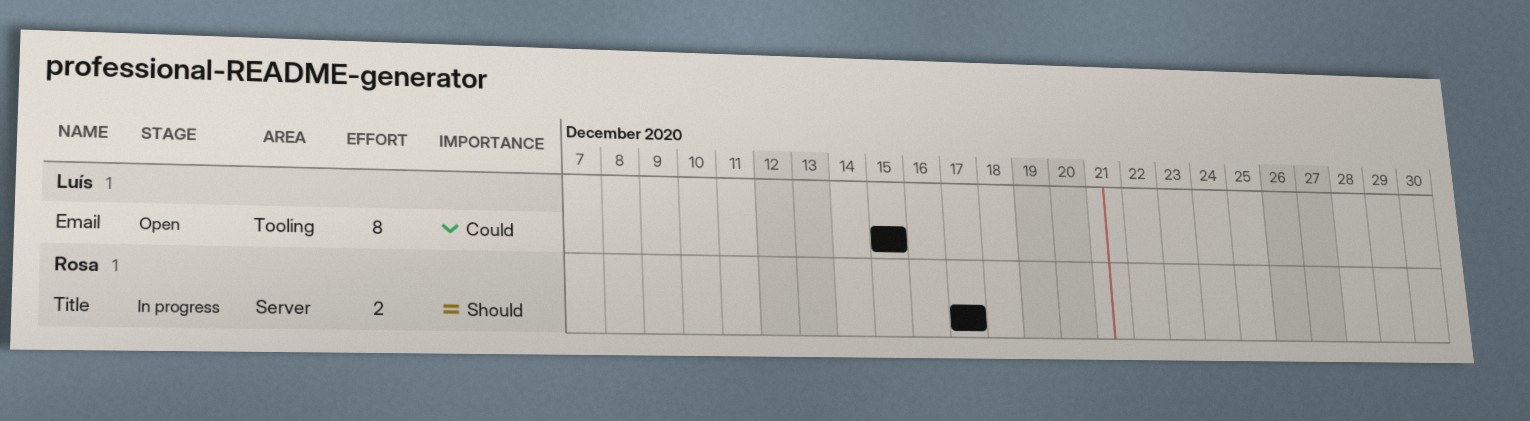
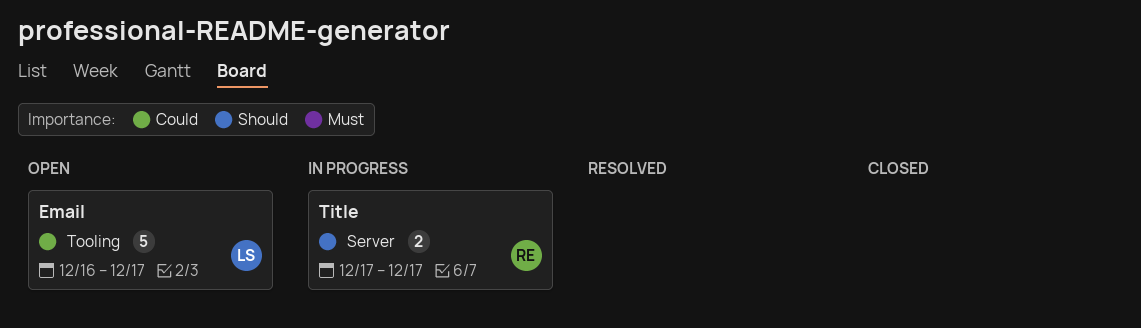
Email, estimate: 8 -> 5
Email, start: Dec 15 -> Dec 16
Email, due: Dec 15 -> Dec 17

